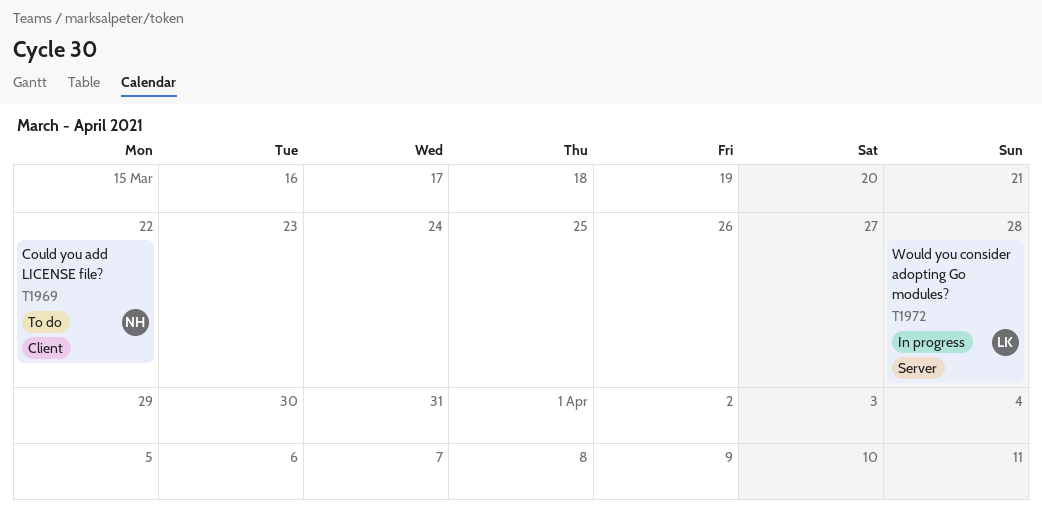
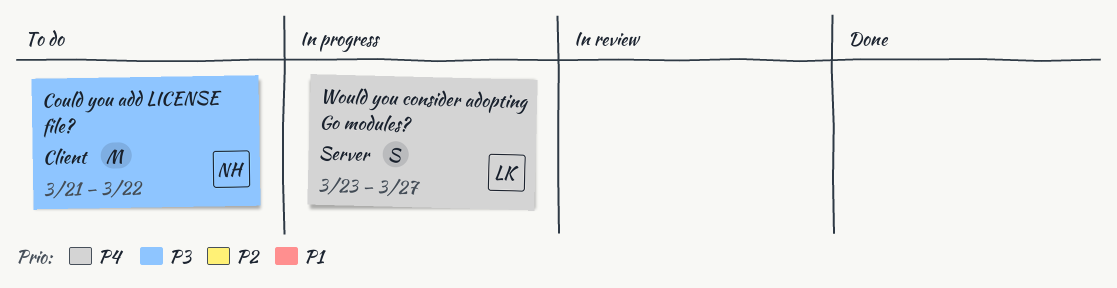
Would you consider adopting Go modules?, due: Mar 28 -> Mar 27

